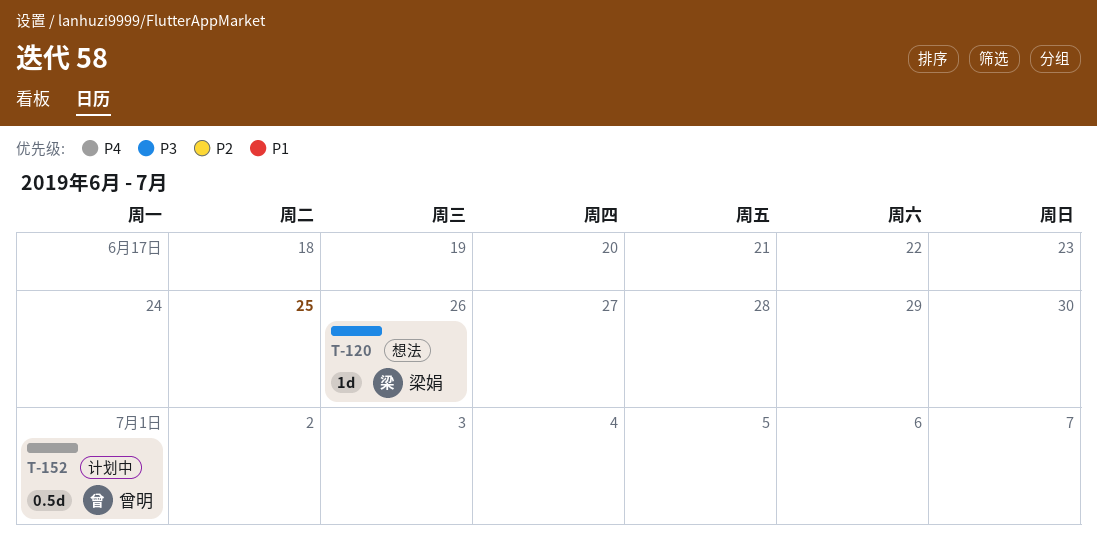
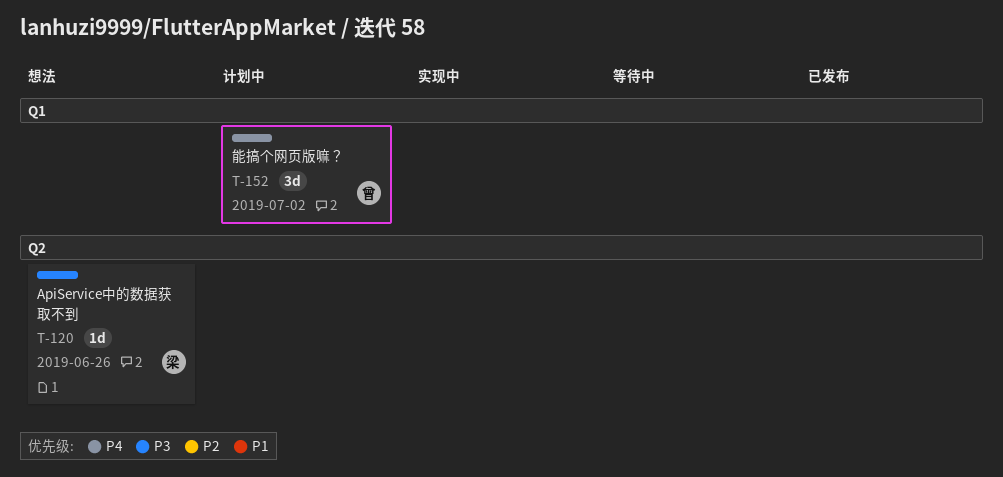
T-152, estimate: 0.5d -> 3d
T-152, due: Jul 1 -> Jul 2

